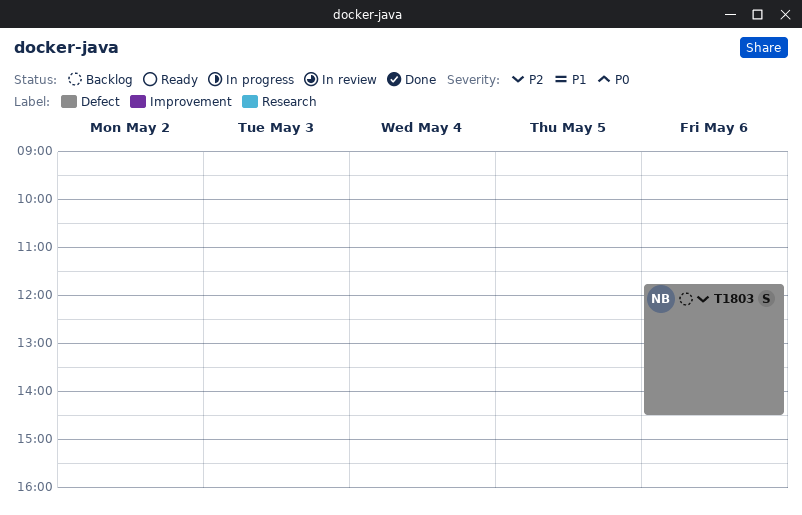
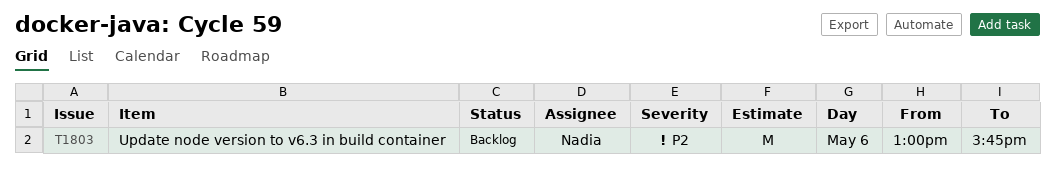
T1803, estimate: S -> M
T1803, begins: 11:45 -> 13:00
T1803, ends: 14:30 -> 15:45

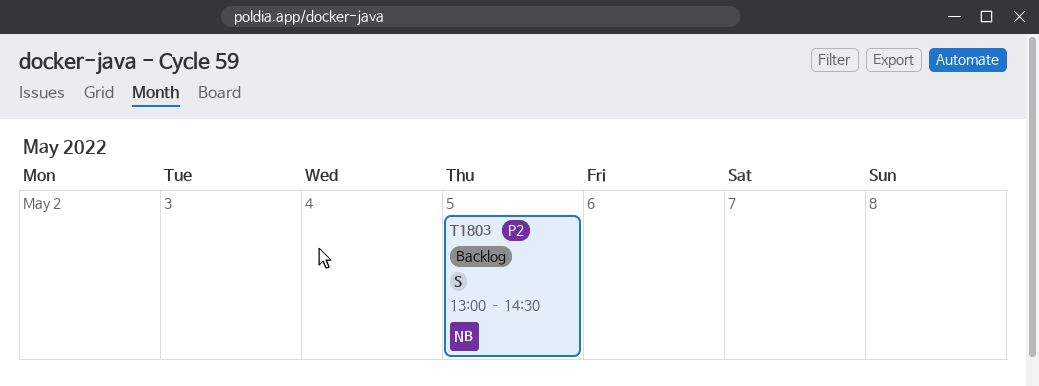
T1803, estimate: M -> S
T1803, day: May 6 -> May 5
T1803, ends: 15:45 -> 14:30

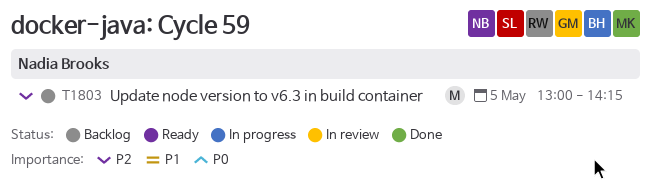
T1803, estimate: S -> M
T1803, ends: 14:30 -> 14:15

